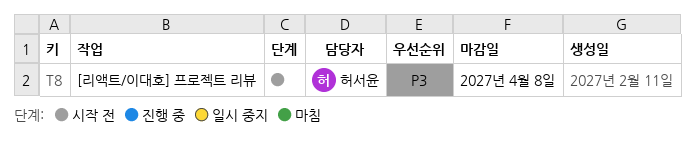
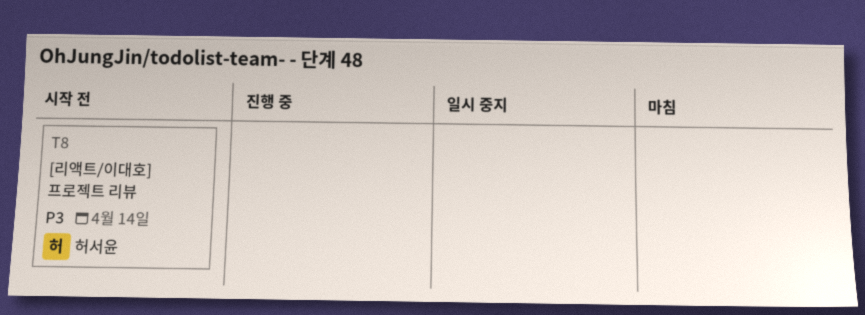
T8, due: Apr 8 -> Apr 14

